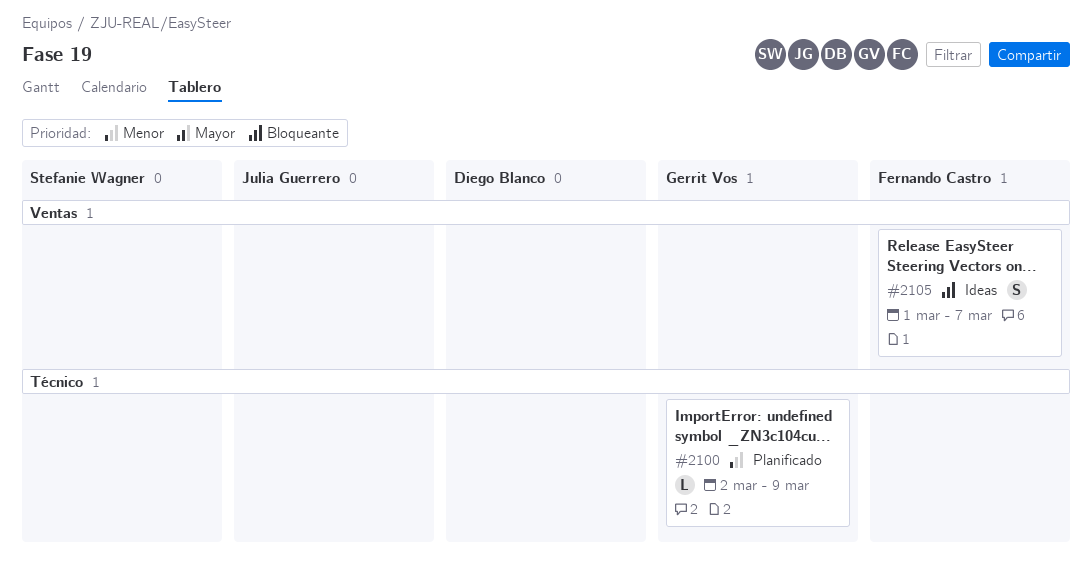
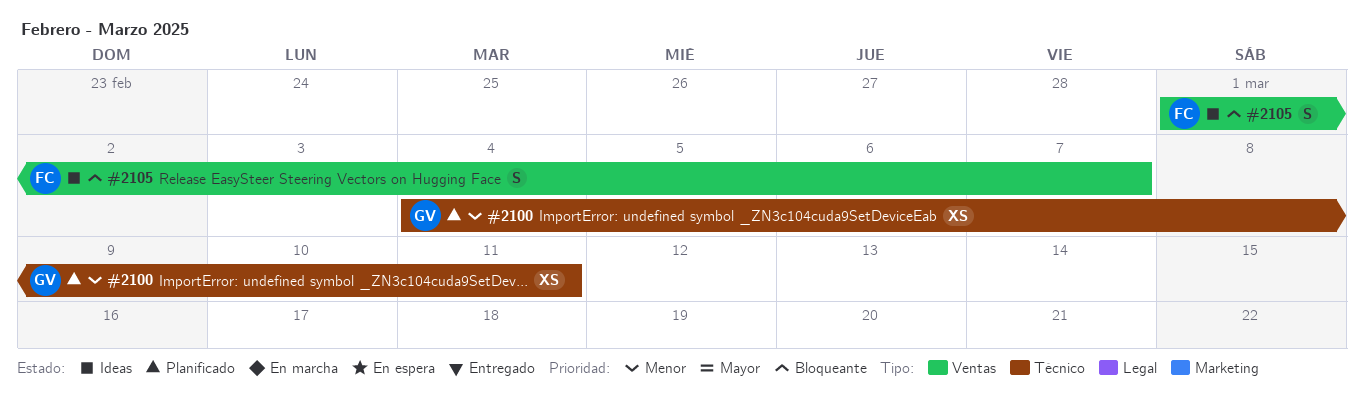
#2100, estimate: L -> XS
#2100, start: Mar 2 -> Mar 4
#2100, due: Mar 9 -> Mar 11

